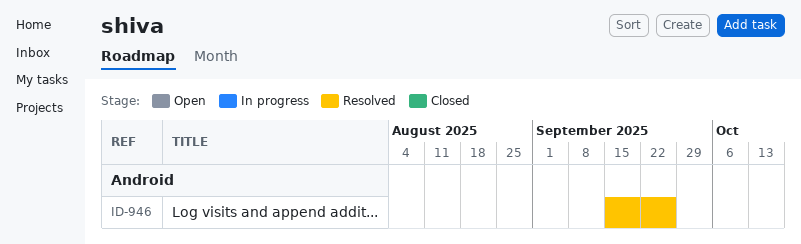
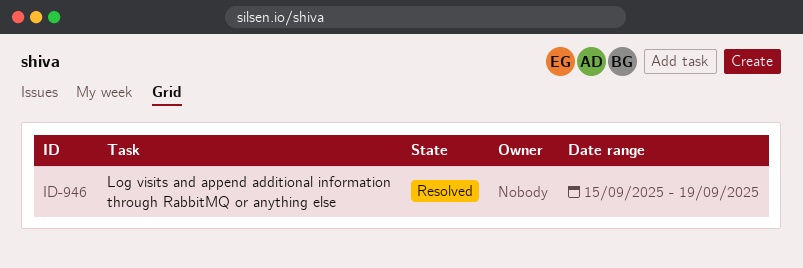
ID-946, due: Sep 26 -> Sep 19

